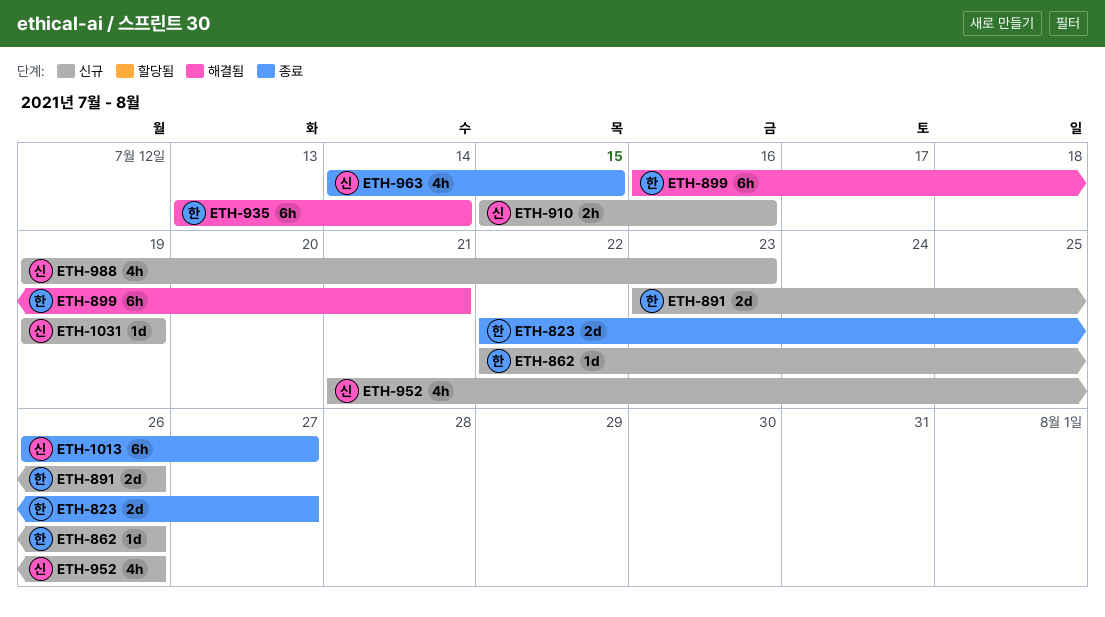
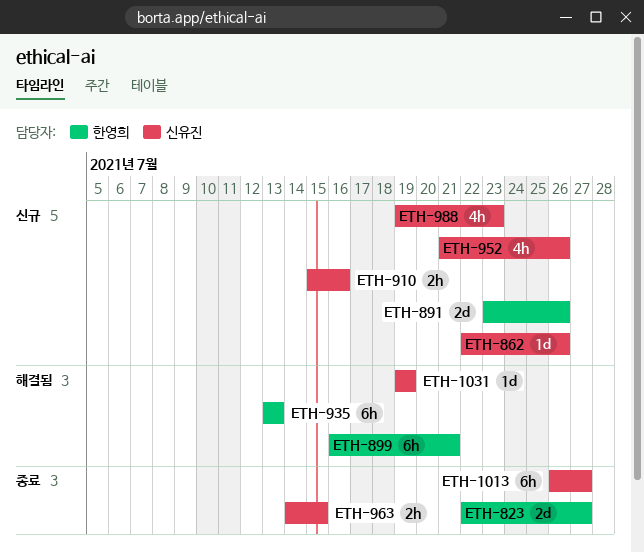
ETH-862, owner: 한영희 -> 신유진
ETH-935, due: Jul 14 -> Jul 13
ETH-963, estimate: 4h -> 2h
ETH-1031, status: 신규 -> 해결됨

